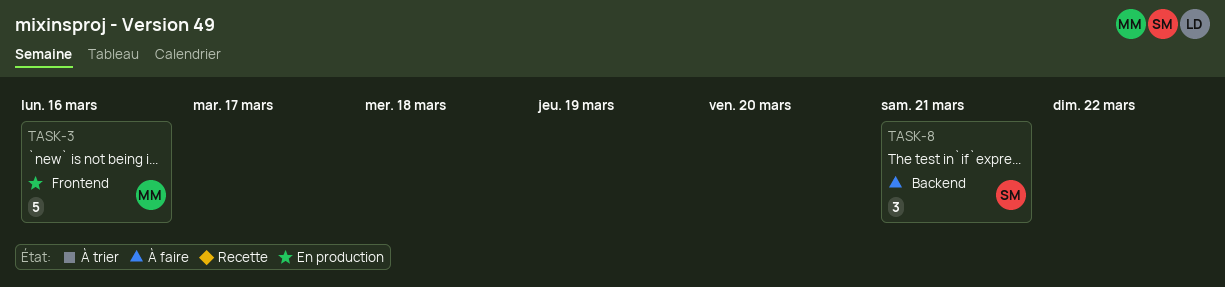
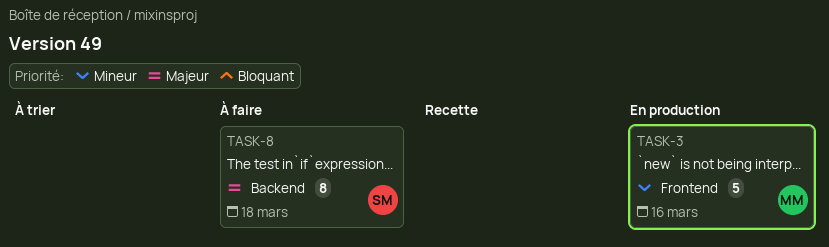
TASK-8, estimate: 3 -> 8
TASK-8, due: Mar 21 -> Mar 18

